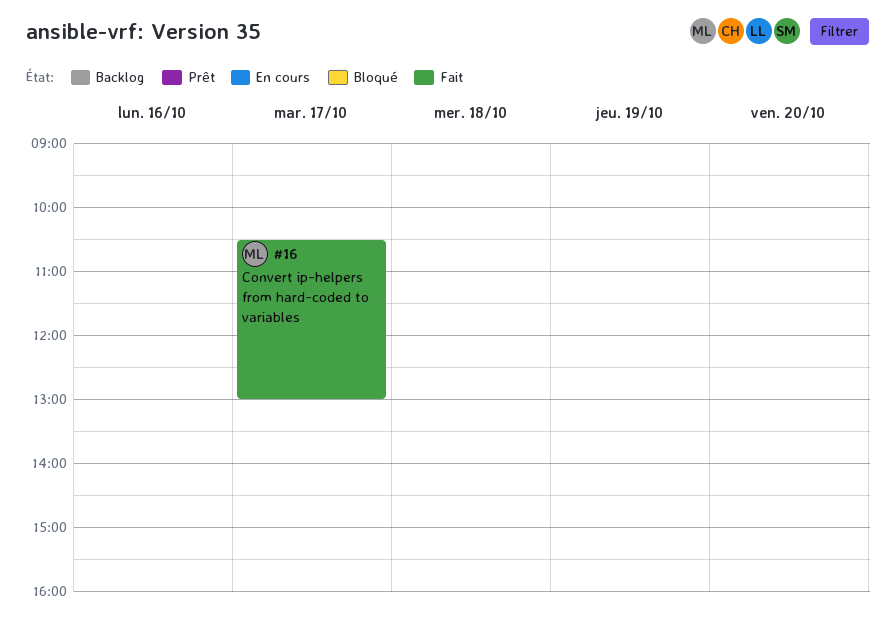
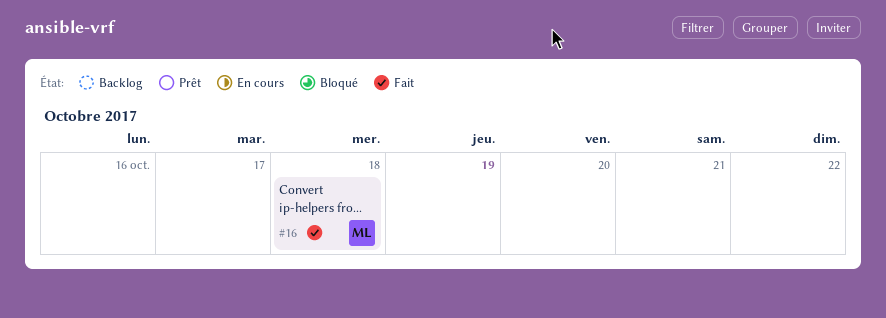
#16, day: Oct 17 -> Oct 18

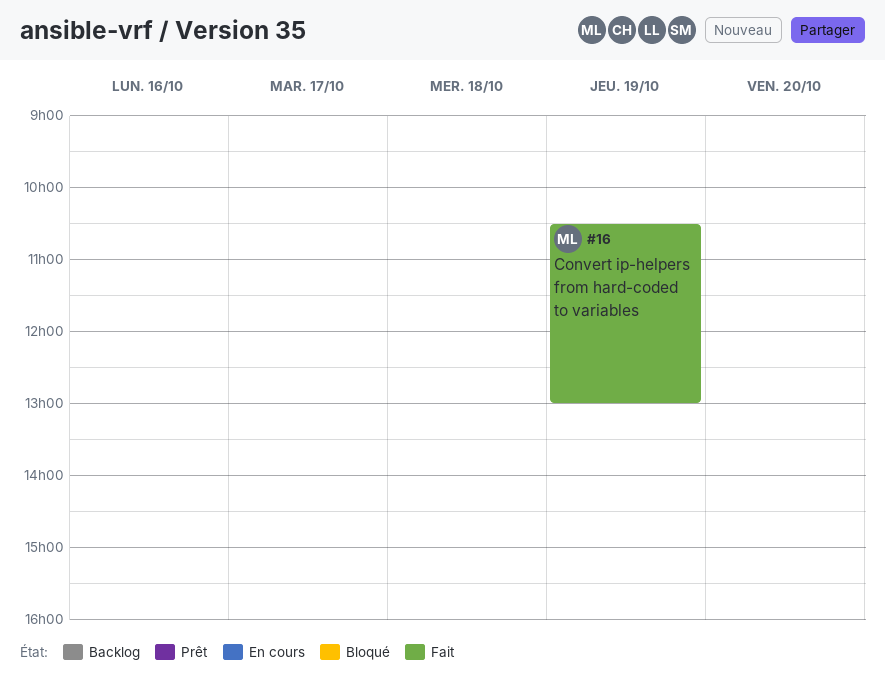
#16, day: Oct 18 -> Oct 19

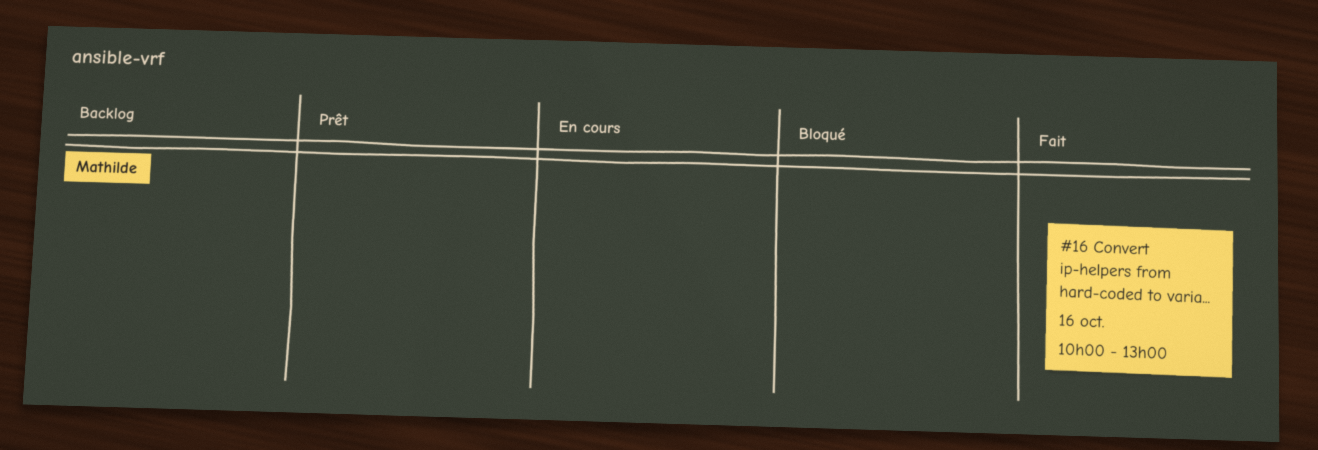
#16, day: Oct 19 -> Oct 16
#16, begins: 10:30 -> 10:00

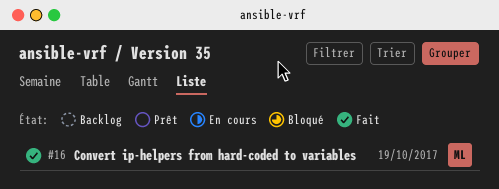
#16, day: Oct 16 -> Oct 19

